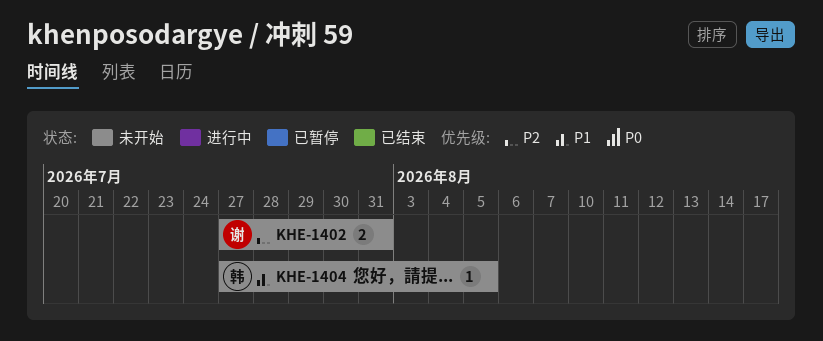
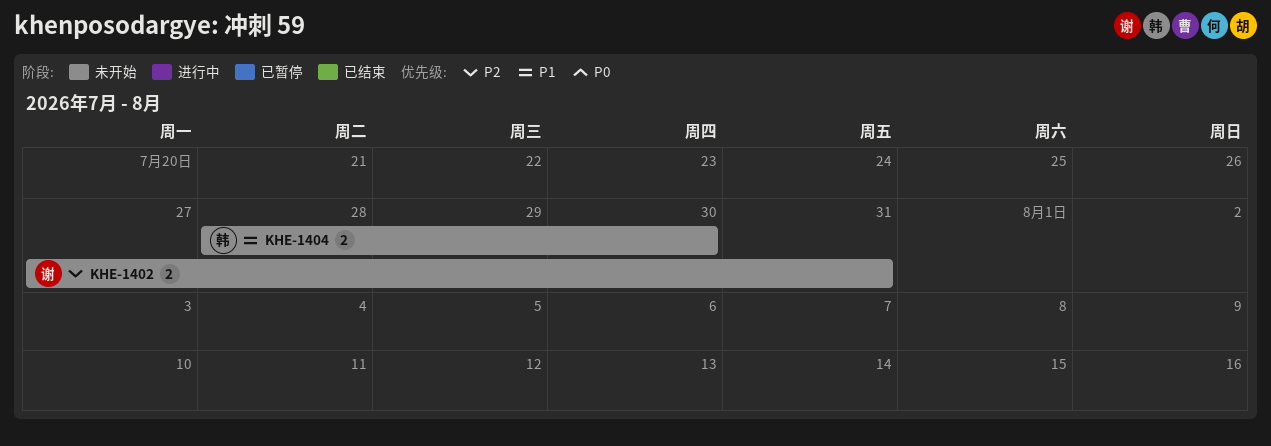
KHE-1404, estimate: 1 -> 2
KHE-1404, start: Jul 27 -> Jul 28
KHE-1404, due: Aug 5 -> Jul 30

